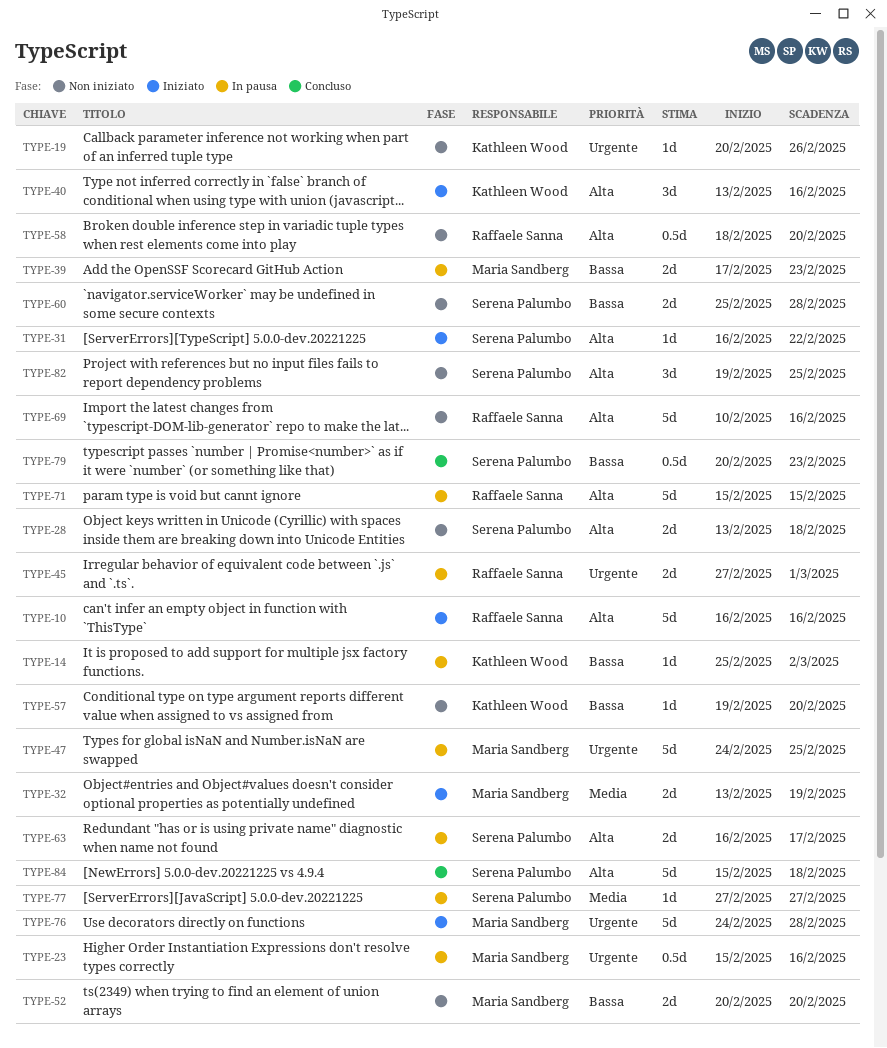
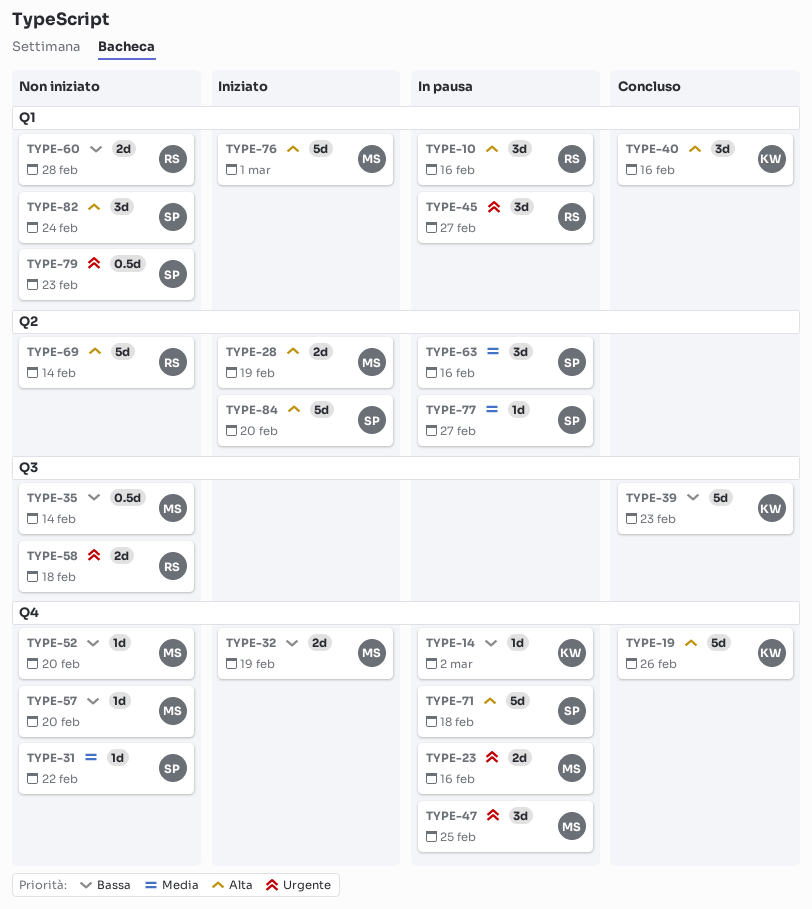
TYPE-10, status: Iniziato -> In pausa
TYPE-10, estimate: 5d -> 3d
TYPE-19, status: Non iniziato -> Concluso
TYPE-19, priority: Urgente -> Alta
TYPE-19, estimate: 1d -> 5d
TYPE-23, estimate: 0.5d -> 2d
TYPE-28, status: Non iniziato -> Iniziato
TYPE-28, owner: Serena Palumbo -> Maria Sandberg
TYPE-28, due: Feb 18 -> Feb 19
TYPE-31, status: Iniziato -> Non iniziato
TYPE-31, priority: Alta -> Media
TYPE-32, priority: Media -> Bassa
TYPE-35: none -> present
TYPE-39, status: In pausa -> Concluso
TYPE-39, owner: Maria Sandberg -> Kathleen Wood
TYPE-39, estimate: 2d -> 5d
TYPE-40, status: Iniziato -> Concluso
TYPE-45, estimate: 2d -> 3d
TYPE-45, due: Mar 1 -> Feb 27
TYPE-47, estimate: 5d -> 3d
TYPE-52, estimate: 2d -> 1d
TYPE-57, owner: Kathleen Wood -> Maria Sandberg
TYPE-58, priority: Alta -> Urgente
TYPE-58, estimate: 0.5d -> 2d
TYPE-58, due: Feb 20 -> Feb 18
TYPE-60, owner: Serena Palumbo -> Raffaele Sanna
TYPE-63, priority: Alta -> Media
TYPE-63, estimate: 2d -> 3d
TYPE-63, due: Feb 17 -> Feb 16
TYPE-69, due: Feb 16 -> Feb 14
TYPE-71, owner: Raffaele Sanna -> Serena Palumbo
TYPE-71, due: Feb 15 -> Feb 18
TYPE-76, priority: Urgente -> Alta
TYPE-76, due: Feb 28 -> Mar 1
TYPE-79, status: Concluso -> Non iniziato
TYPE-79, priority: Bassa -> Urgente
TYPE-82, due: Feb 25 -> Feb 24
TYPE-84, status: Concluso -> Iniziato
TYPE-84, due: Feb 18 -> Feb 20

